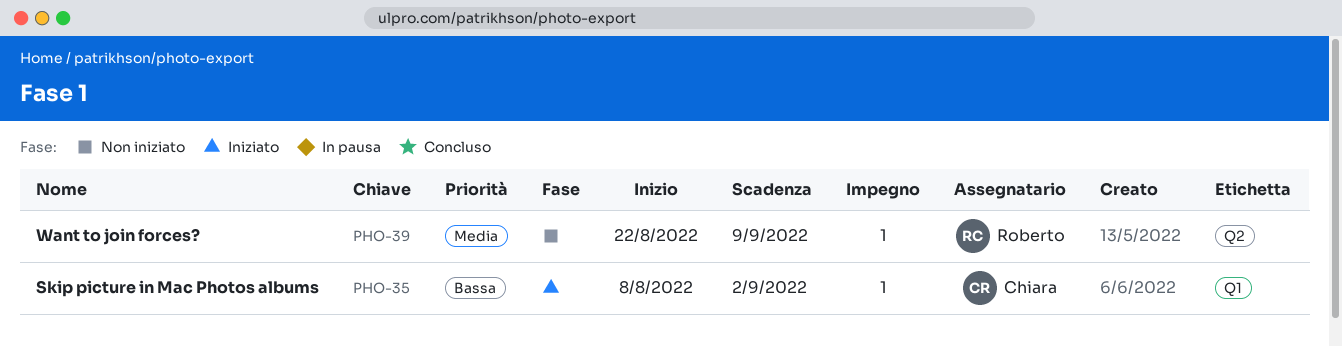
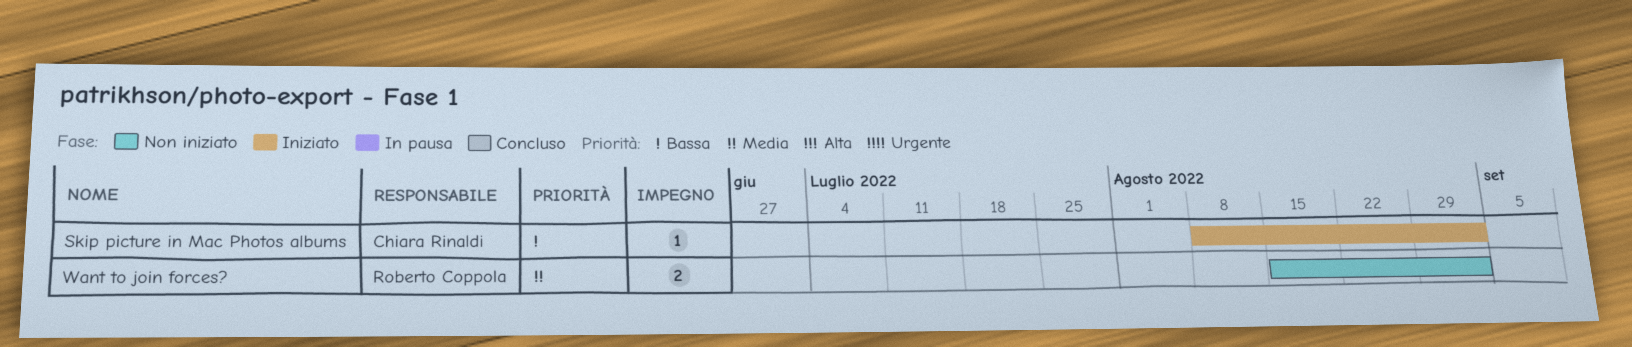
Want to join forces?, estimate: 1 -> 2
Want to join forces?, start: Aug 22 -> Aug 15
Want to join forces?, due: Sep 9 -> Sep 2

